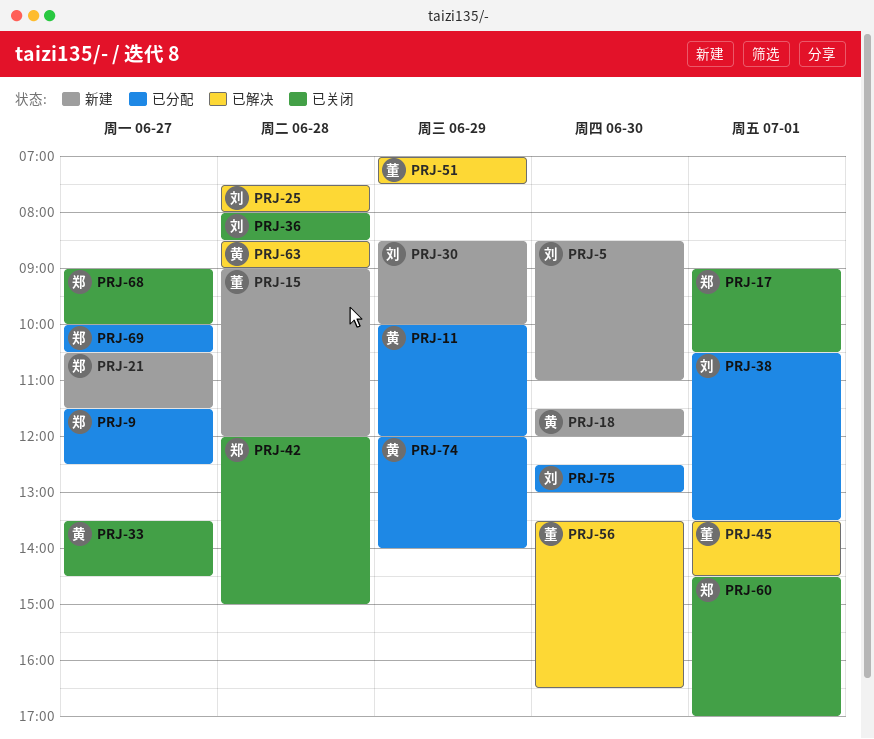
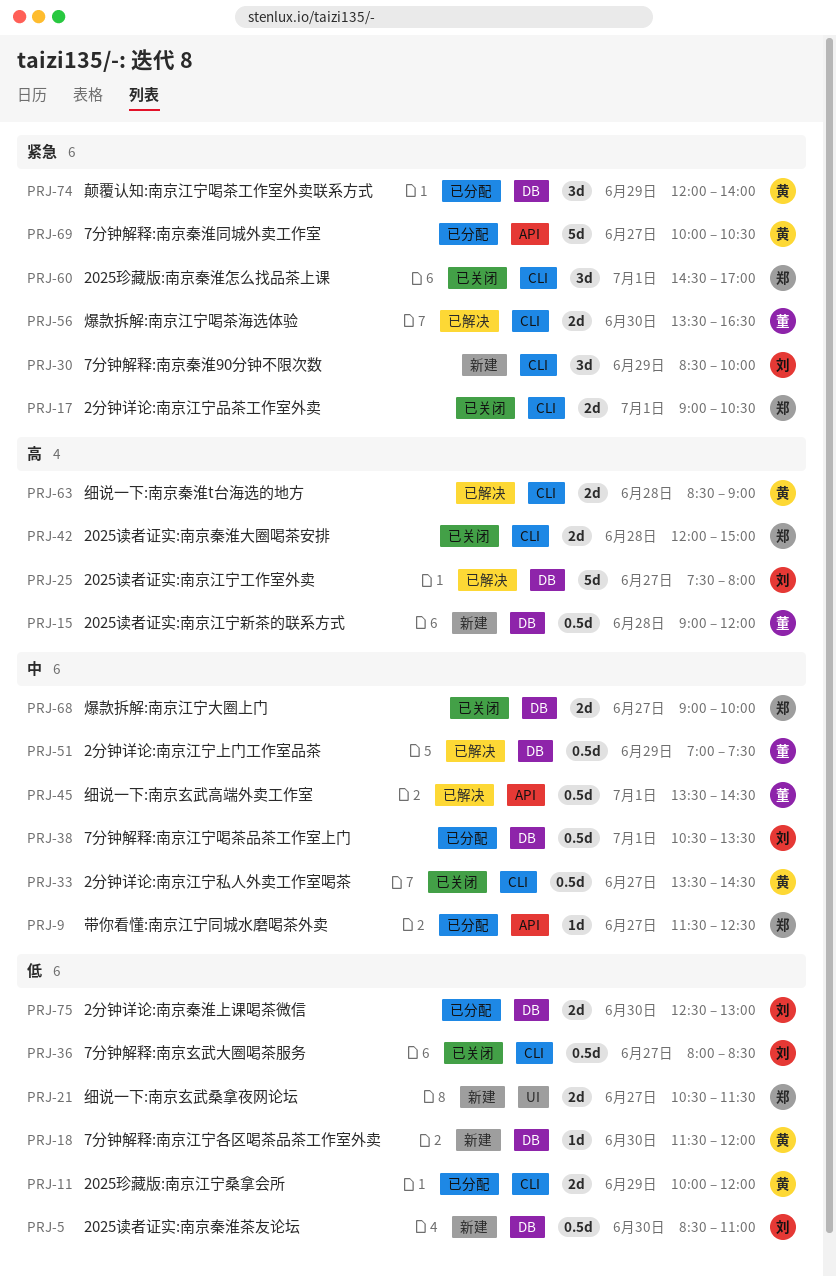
PRJ-25, day: Jun 28 -> Jun 27
PRJ-36, day: Jun 28 -> Jun 27
PRJ-69, owner: 郑 -> 黄

